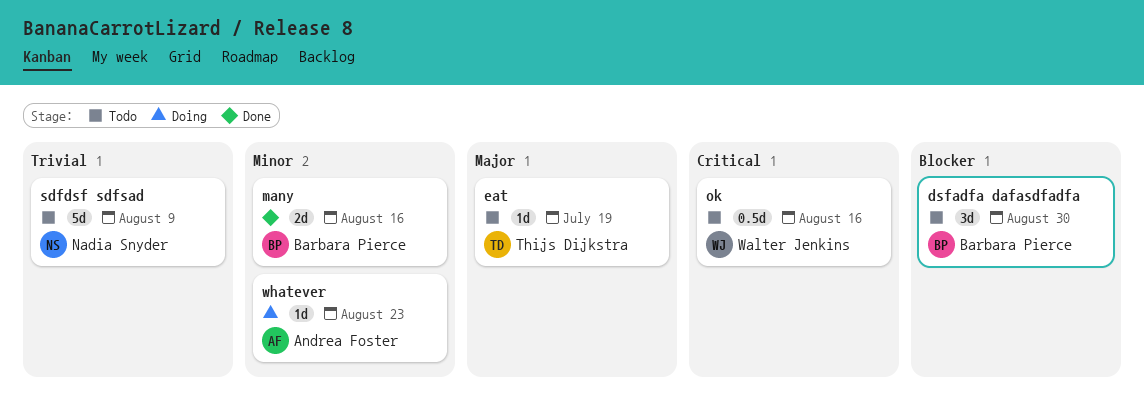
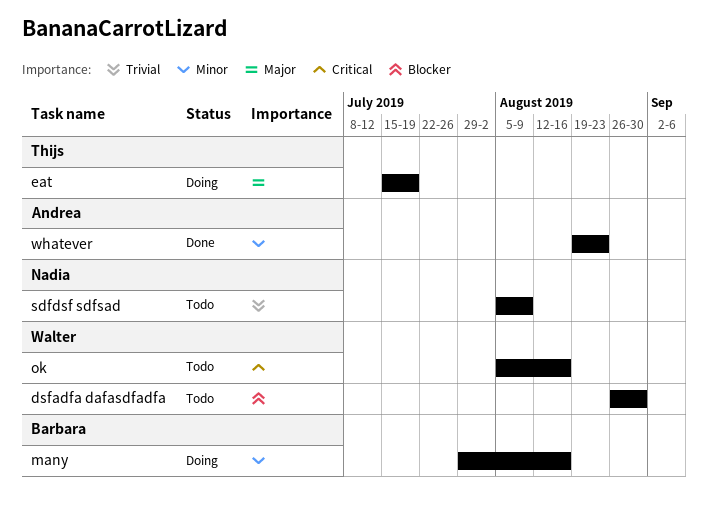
dsfadfa dafasdfadfa, owner: Barbara Pierce -> Walter Jenkins
eat, status: Todo -> Doing
many, status: Done -> Doing
whatever, status: Doing -> Done

